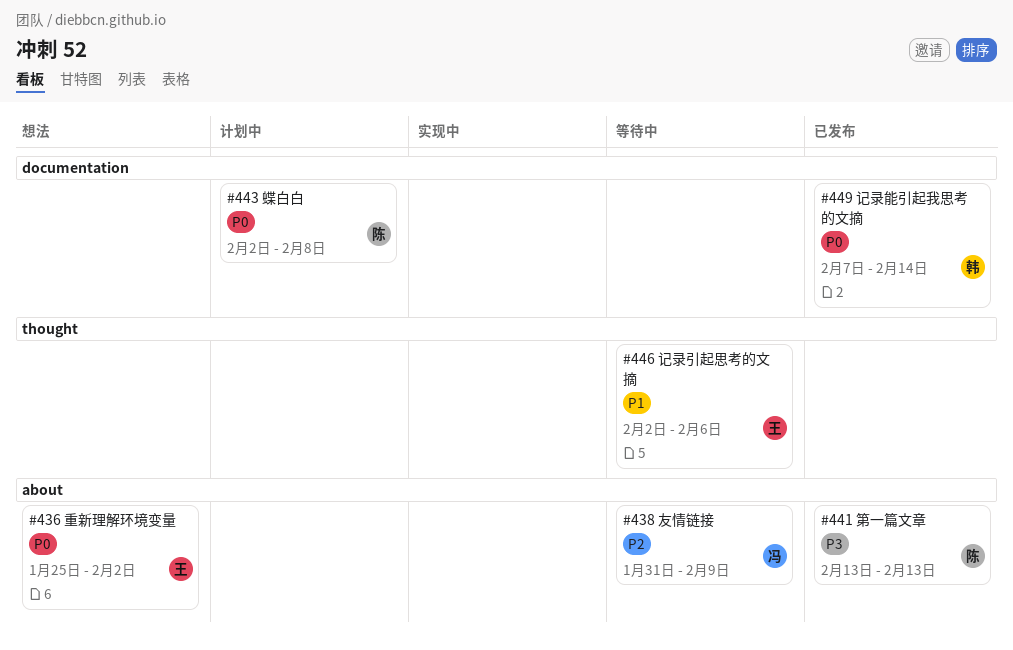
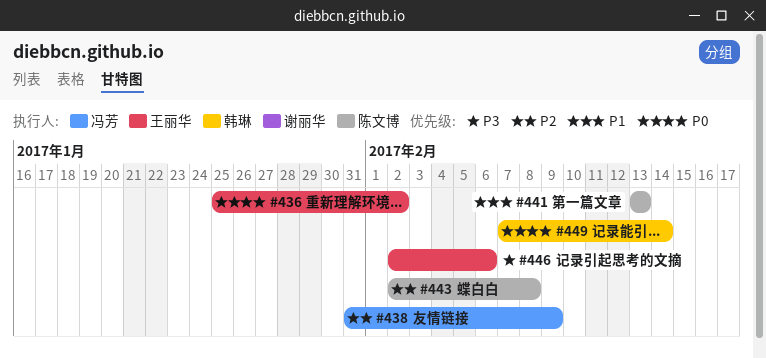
#441, priority: P3 -> P1
#443, priority: P0 -> P2
#446, priority: P1 -> P3

